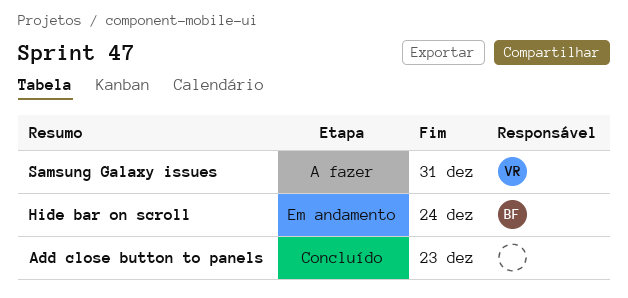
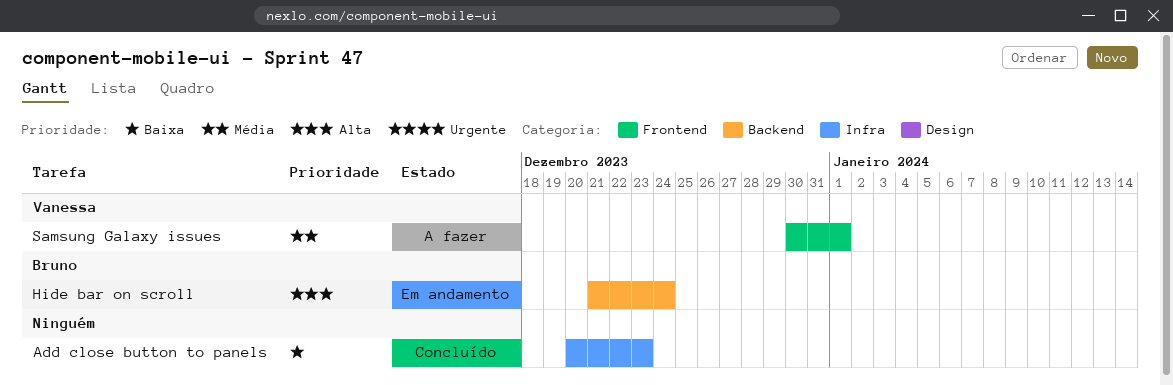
Samsung Galaxy issues, due: Dec 31 -> Jan 1

